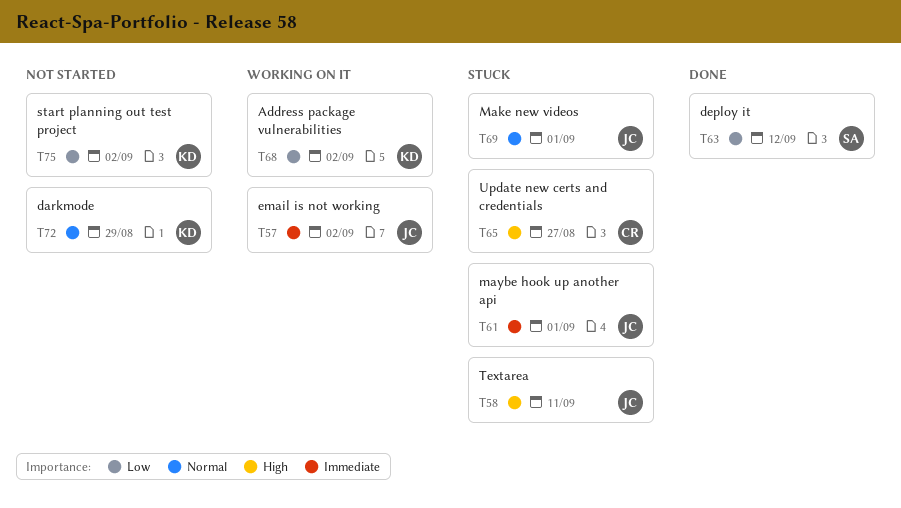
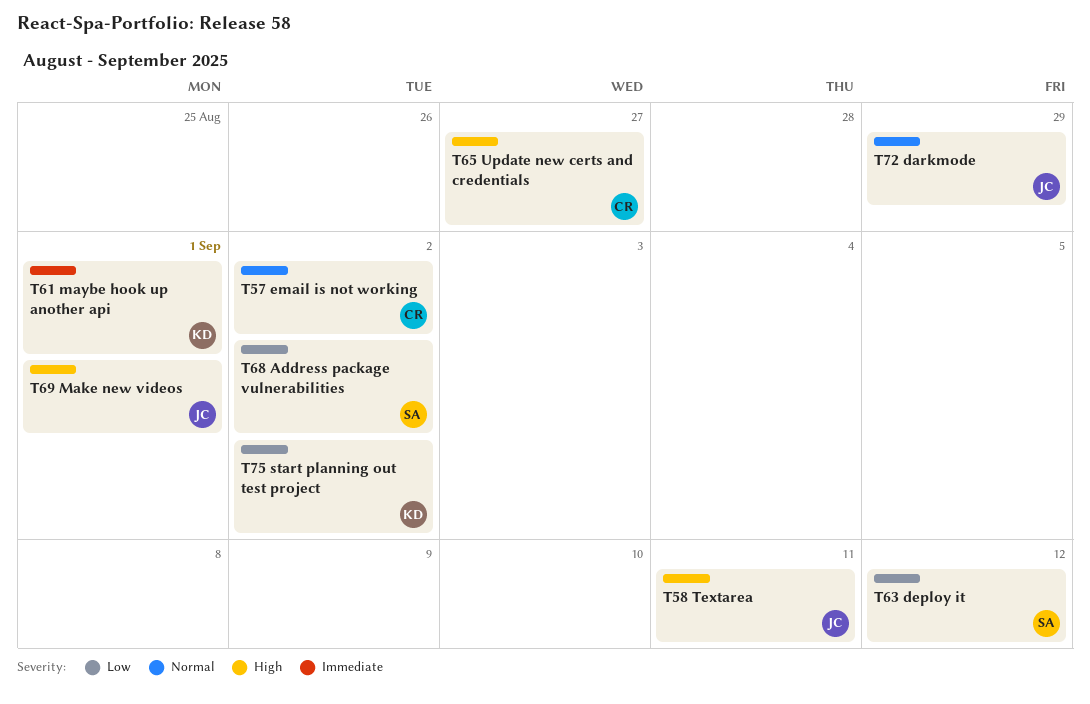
T57, owner: JC -> CR
T57, priority: Immediate -> Normal
T61, owner: JC -> KD
T68, owner: KD -> SA
T69, priority: Normal -> High
T72, owner: KD -> JC

